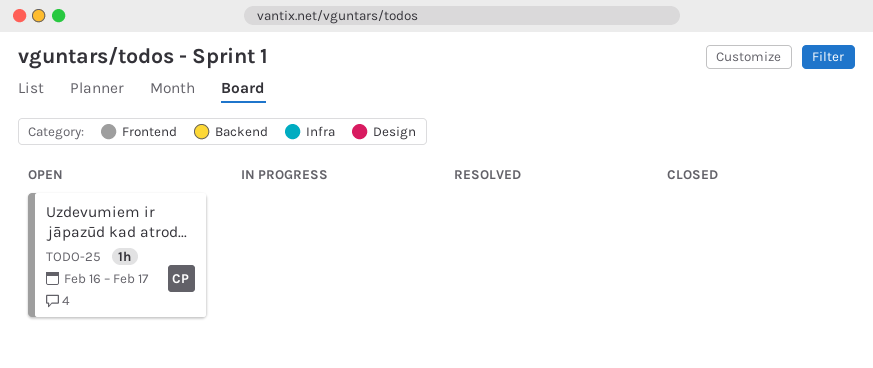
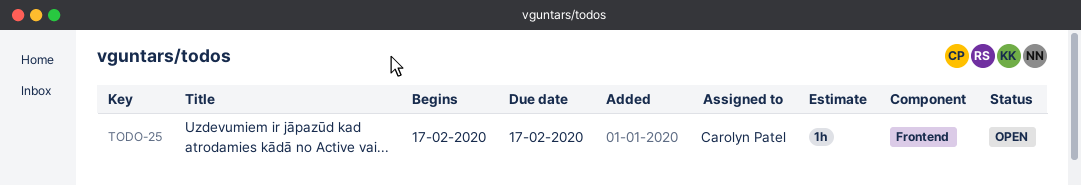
TODO-25, start: Feb 16 -> Feb 17

